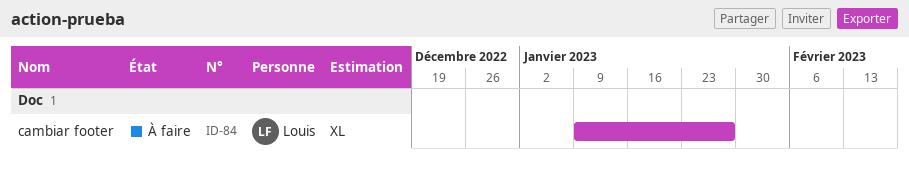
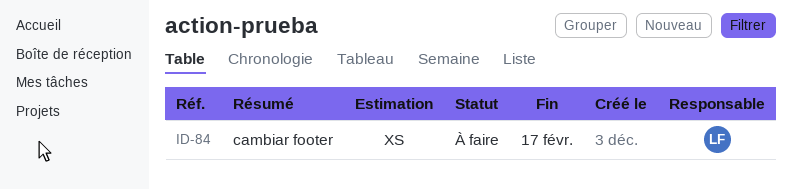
ID-84, estimate: XL -> XS
ID-84, due: Jan 27 -> Feb 17

